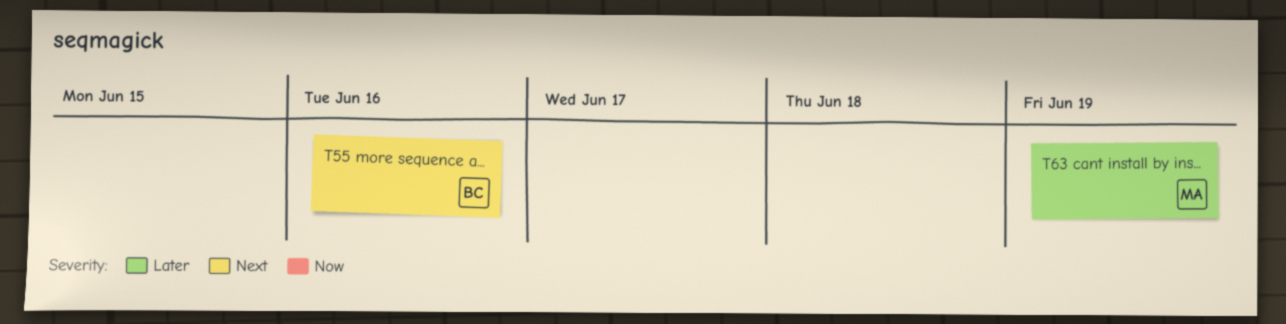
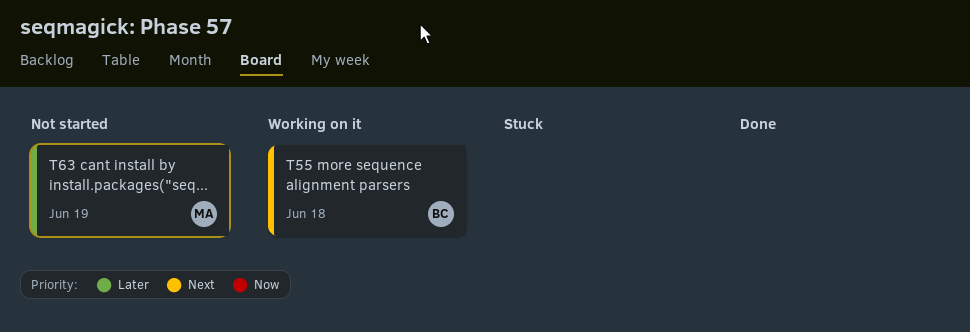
T55, due: Jun 16 -> Jun 18

